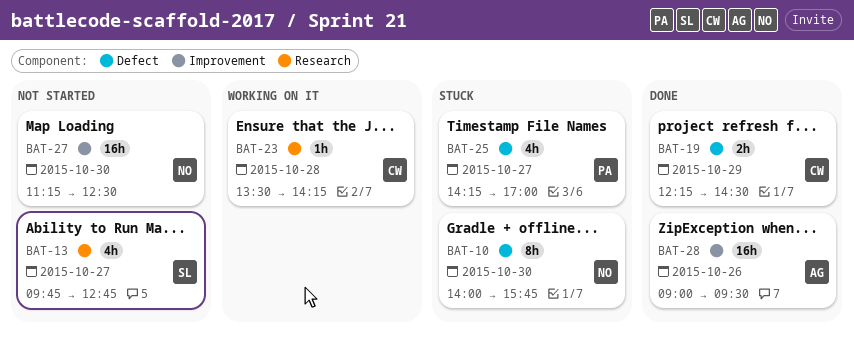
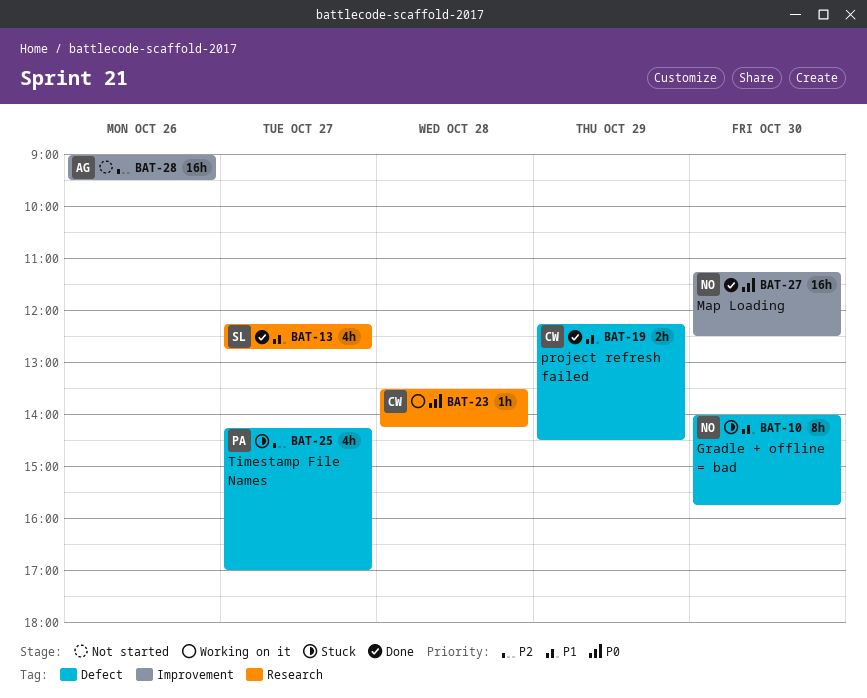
BAT-13, status: Not started -> Done
BAT-13, begins: 09:45 -> 12:15
BAT-27, status: Not started -> Done
BAT-28, status: Done -> Not started

